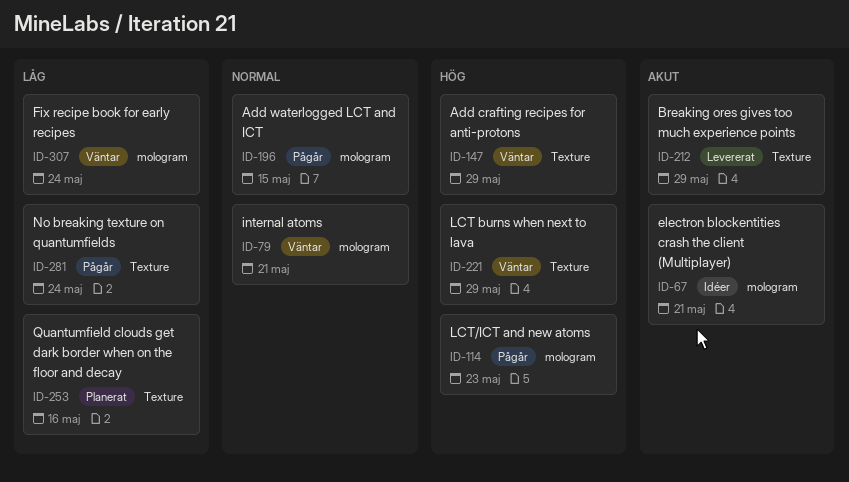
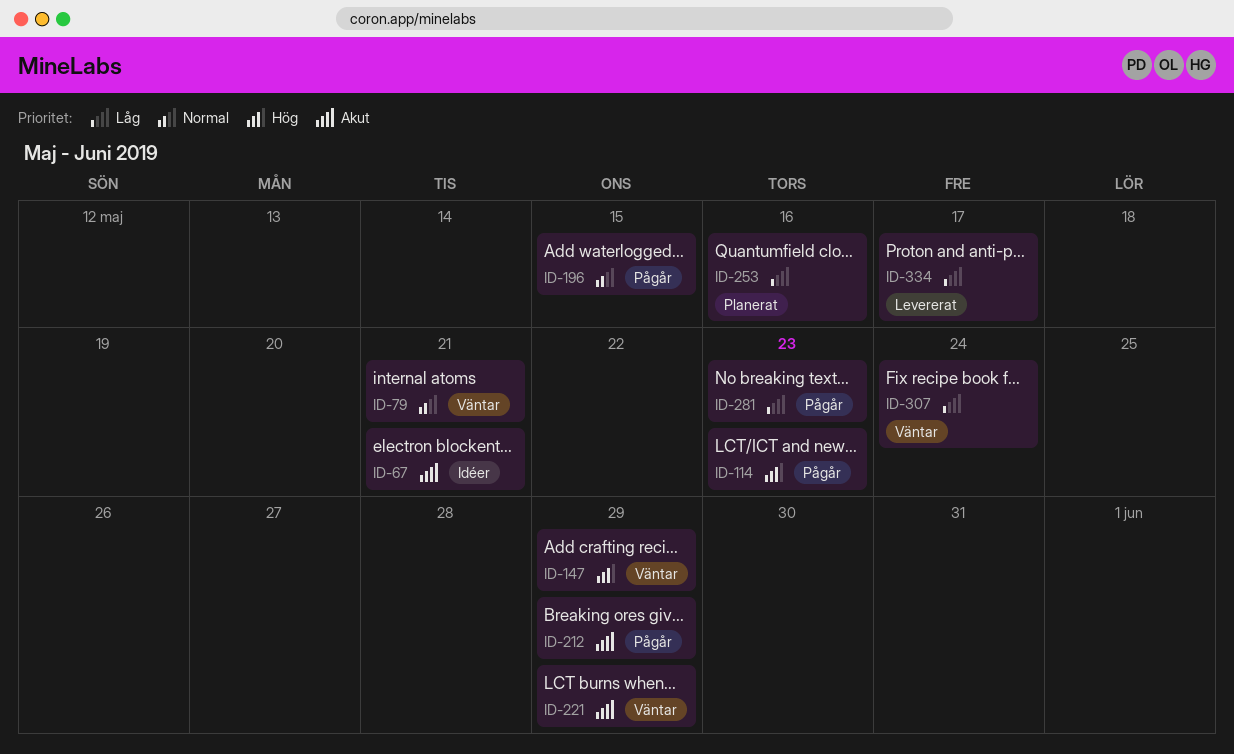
ID-212, status: Levererat -> Pågår
ID-221, priority: Hög -> Akut
ID-281, due: May 24 -> May 23
ID-334: none -> present

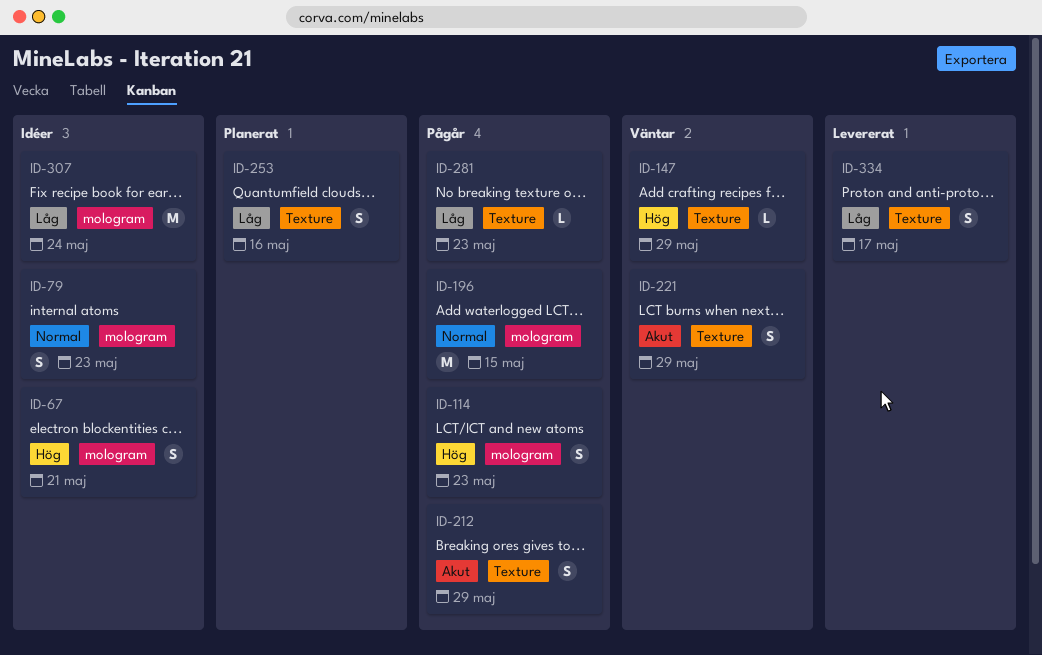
ID-67, priority: Akut -> Hög
ID-79, status: Väntar -> Idéer
ID-79, due: May 21 -> May 23
ID-307, status: Väntar -> Idéer

